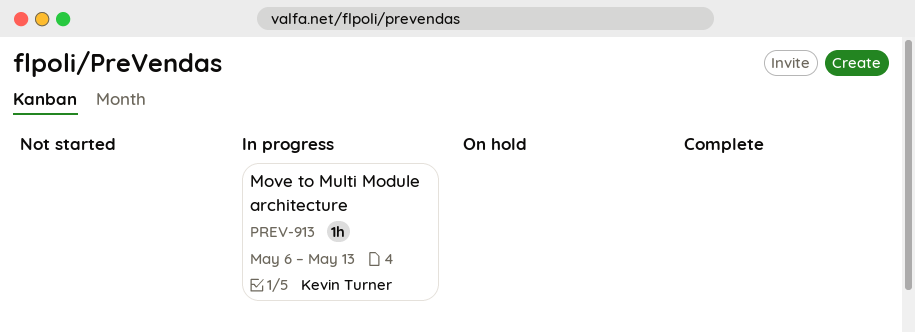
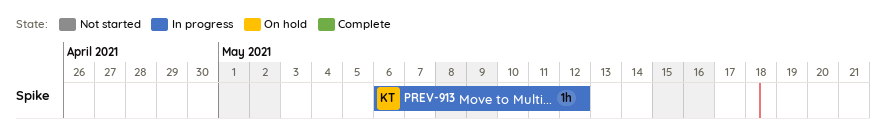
PREV-913, due: May 13 -> May 12

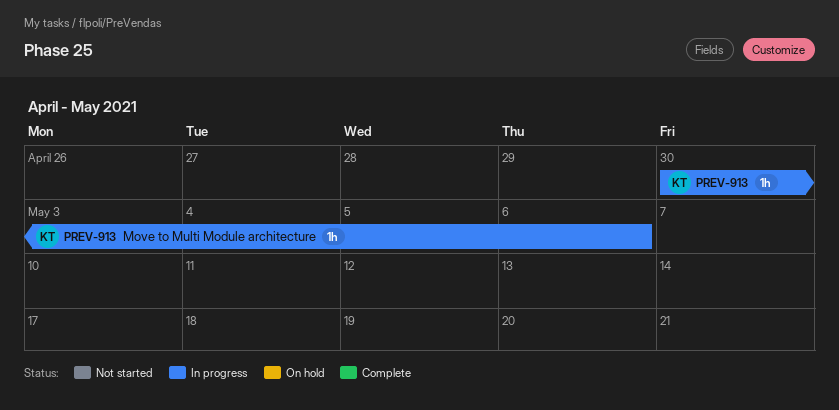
PREV-913, start: May 6 -> Apr 30
PREV-913, due: May 12 -> May 6

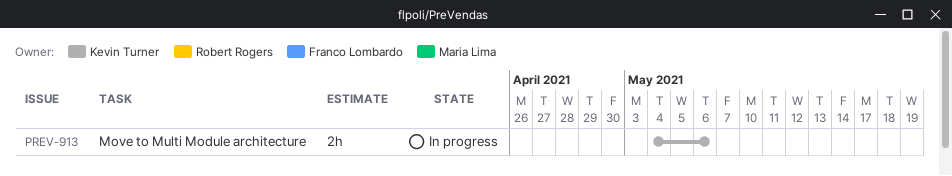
PREV-913, estimate: 1h -> 2h
PREV-913, start: Apr 30 -> May 4

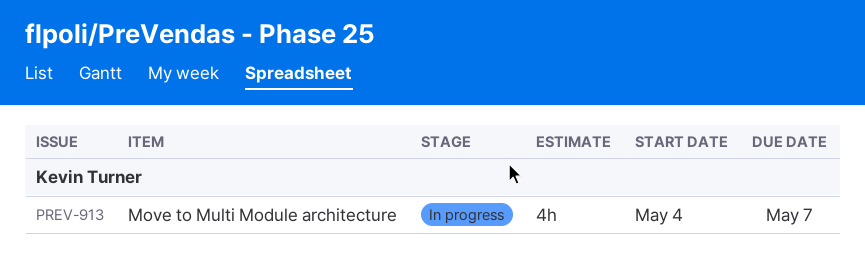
PREV-913, estimate: 2h -> 4h
PREV-913, due: May 6 -> May 7

